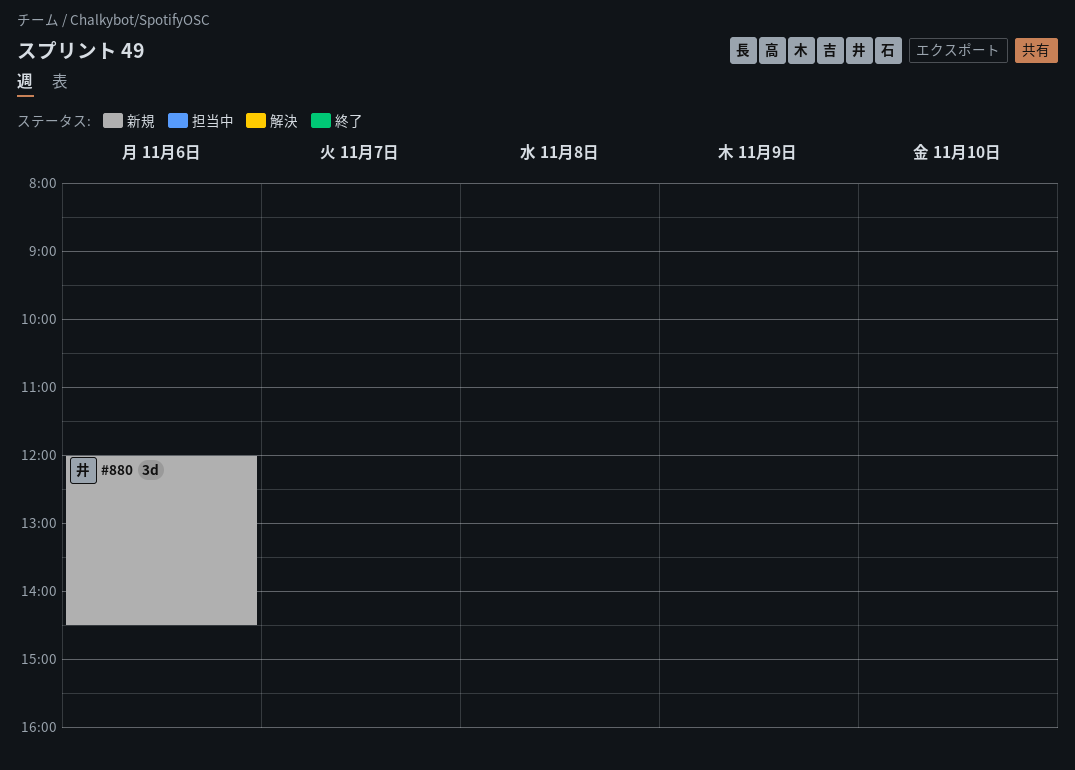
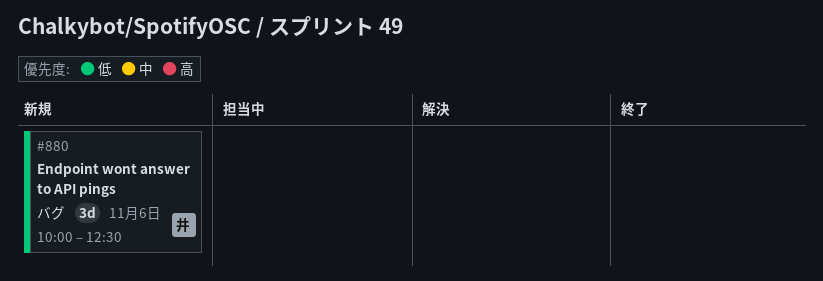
#880, begins: 12:00 -> 10:00
#880, ends: 14:30 -> 12:30

